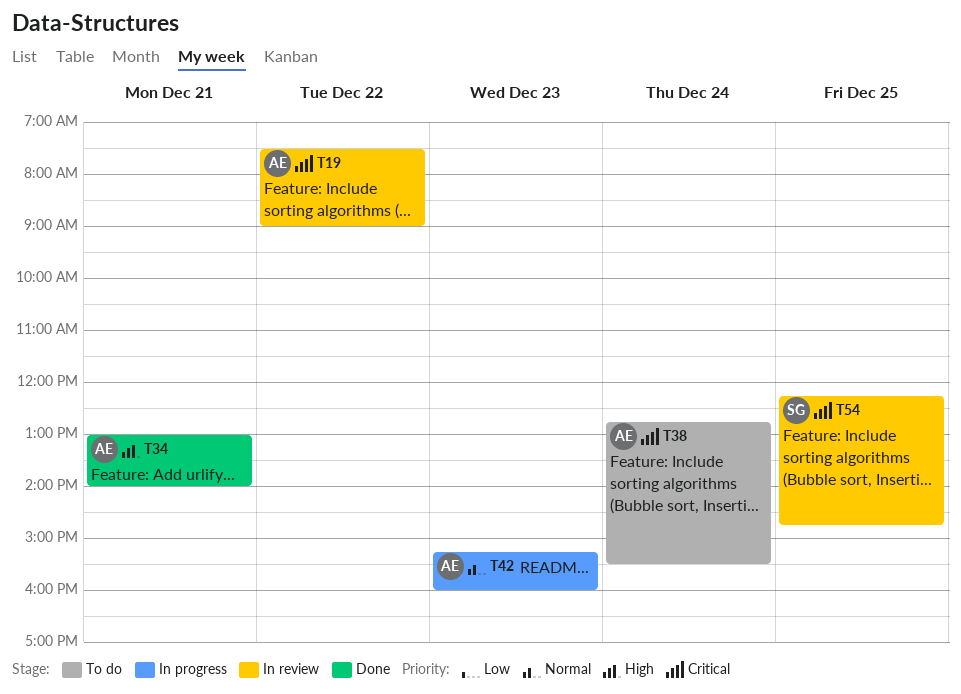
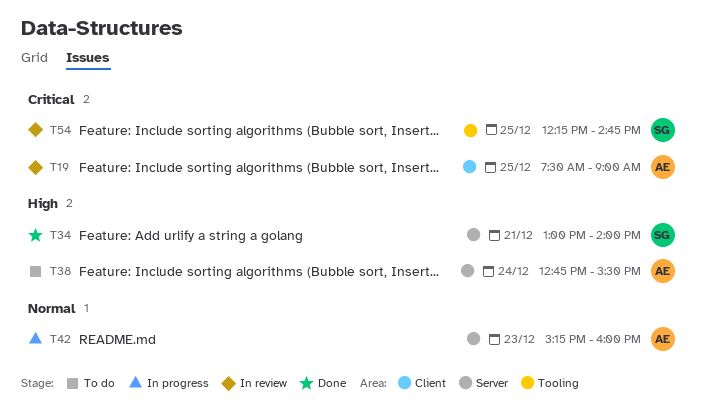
T19, day: Dec 22 -> Dec 25
T34, owner: AE -> SG
T38, priority: Critical -> High

